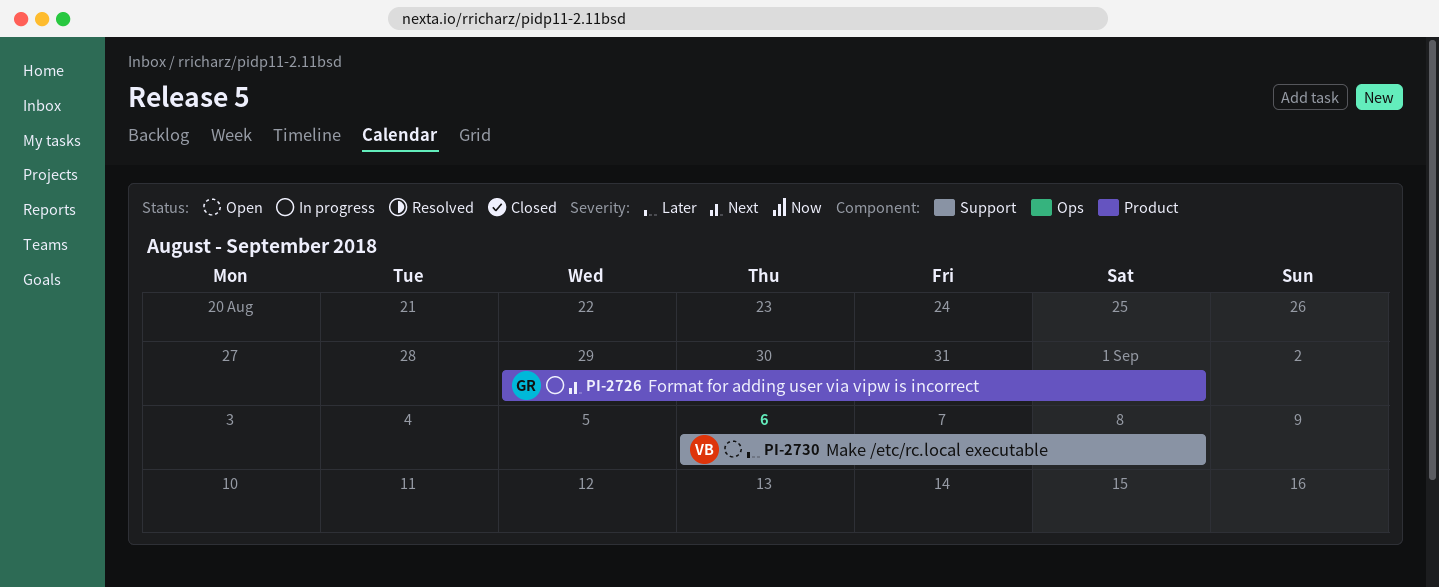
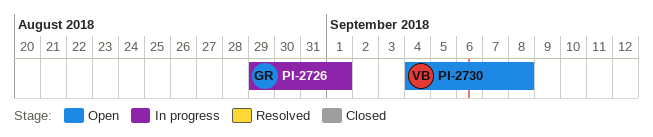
PI-2730, start: Sep 6 -> Sep 4

